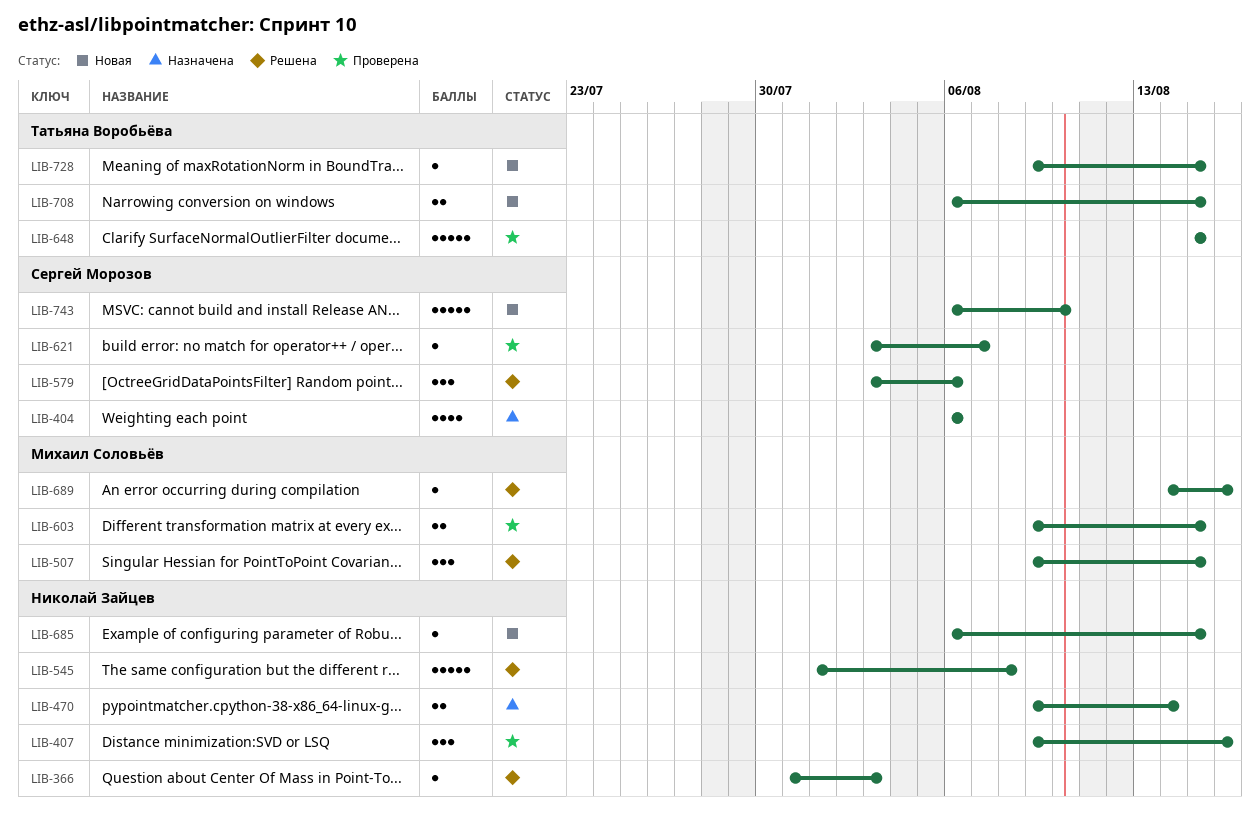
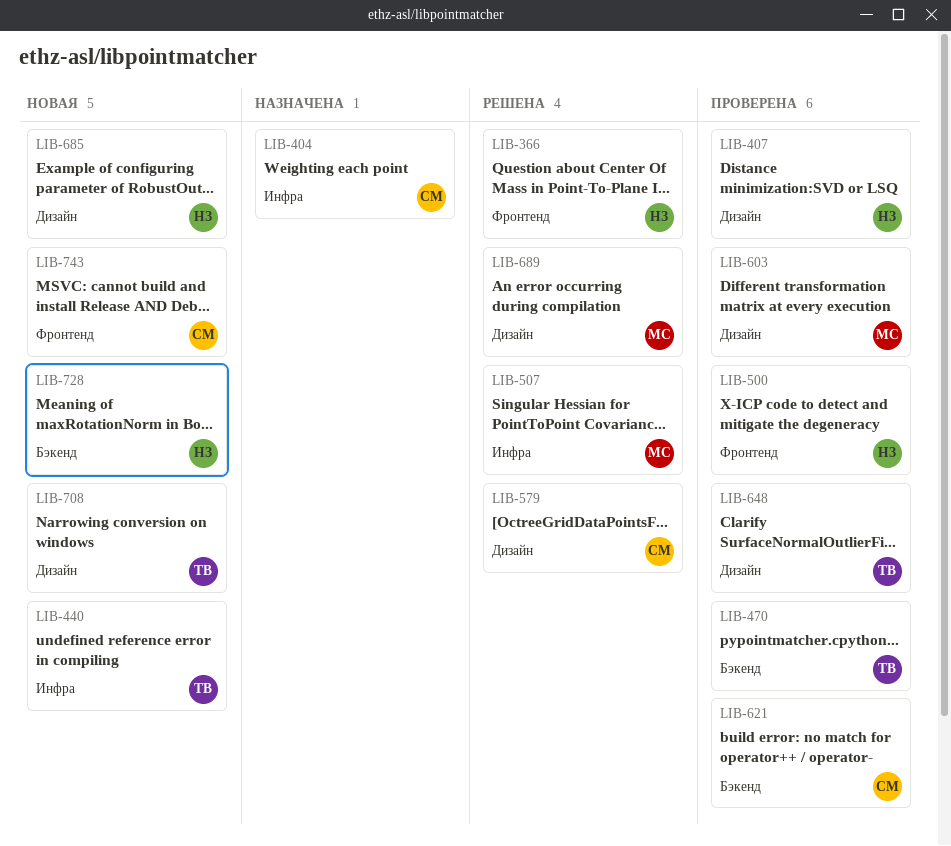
LIB-440: none -> present
LIB-470, status: Назначена -> Проверена
LIB-470, owner: Николай Зайцев -> Татьяна Воробьёва
LIB-500: none -> present
LIB-545: present -> none
LIB-728, owner: Татьяна Воробьёва -> Николай Зайцев

